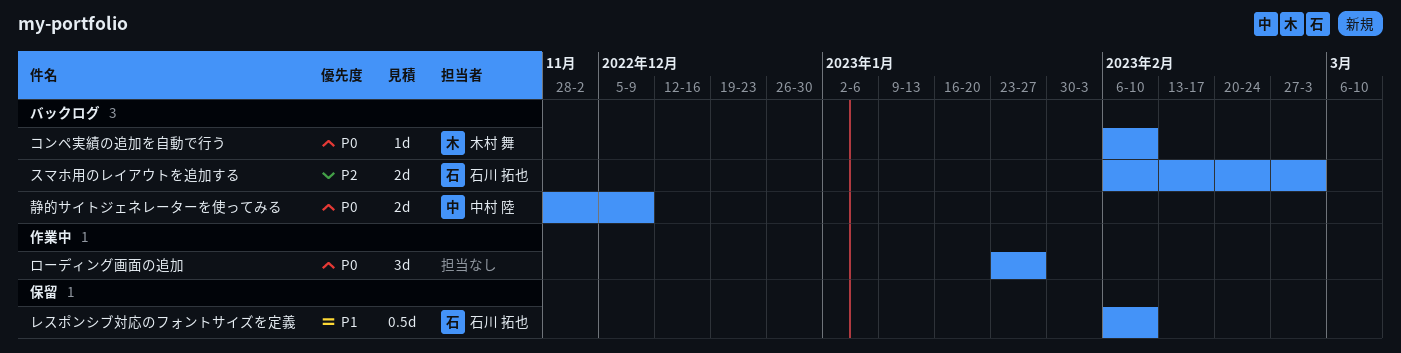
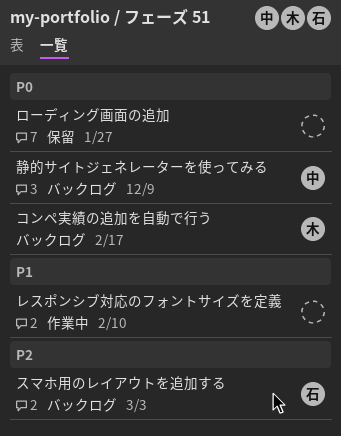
コンペ実績の追加を自動で行う, due: Feb 10 -> Feb 17
レスポンシブ対応のフォントサイズを定義, status: 保留 -> 作業中
レスポンシブ対応のフォントサイズを定義, owner: 石川 拓也 -> none
ローディング画面の追加, status: 作業中 -> 保留

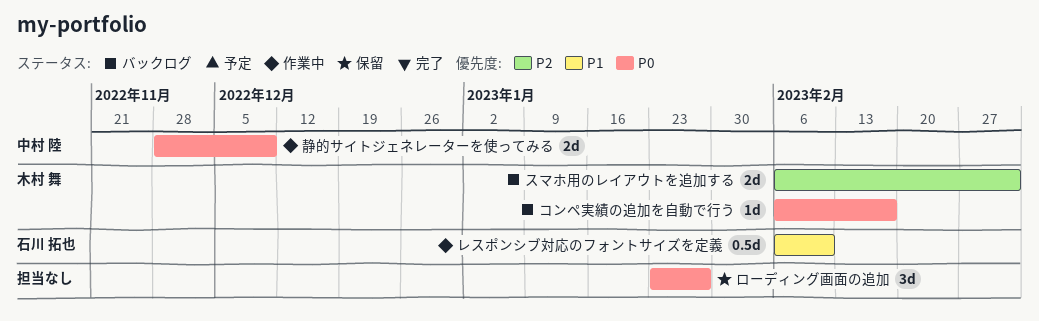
スマホ用のレイアウトを追加する, owner: 石川 拓也 -> 木村 舞
レスポンシブ対応のフォントサイズを定義, owner: none -> 石川 拓也
静的サイトジェネレーターを使ってみる, status: バックログ -> 作業中

